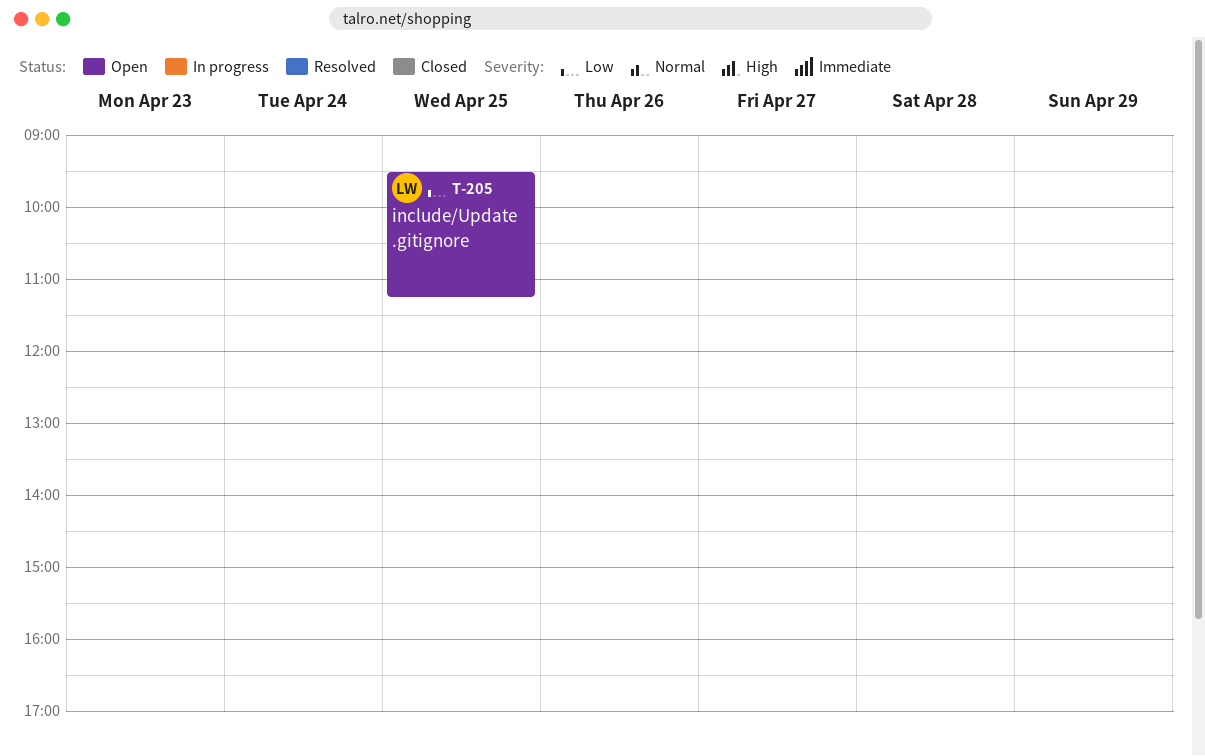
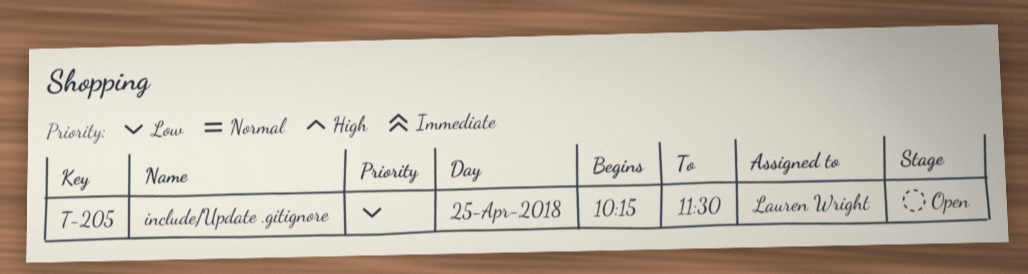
T-205, begins: 09:30 -> 10:15
T-205, ends: 11:15 -> 11:30

